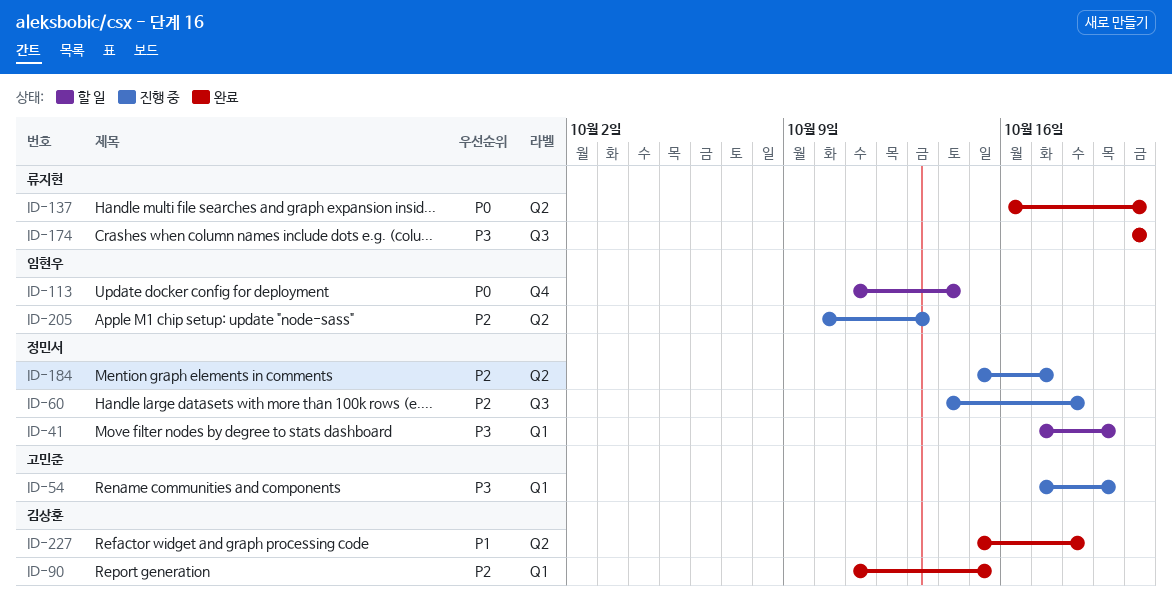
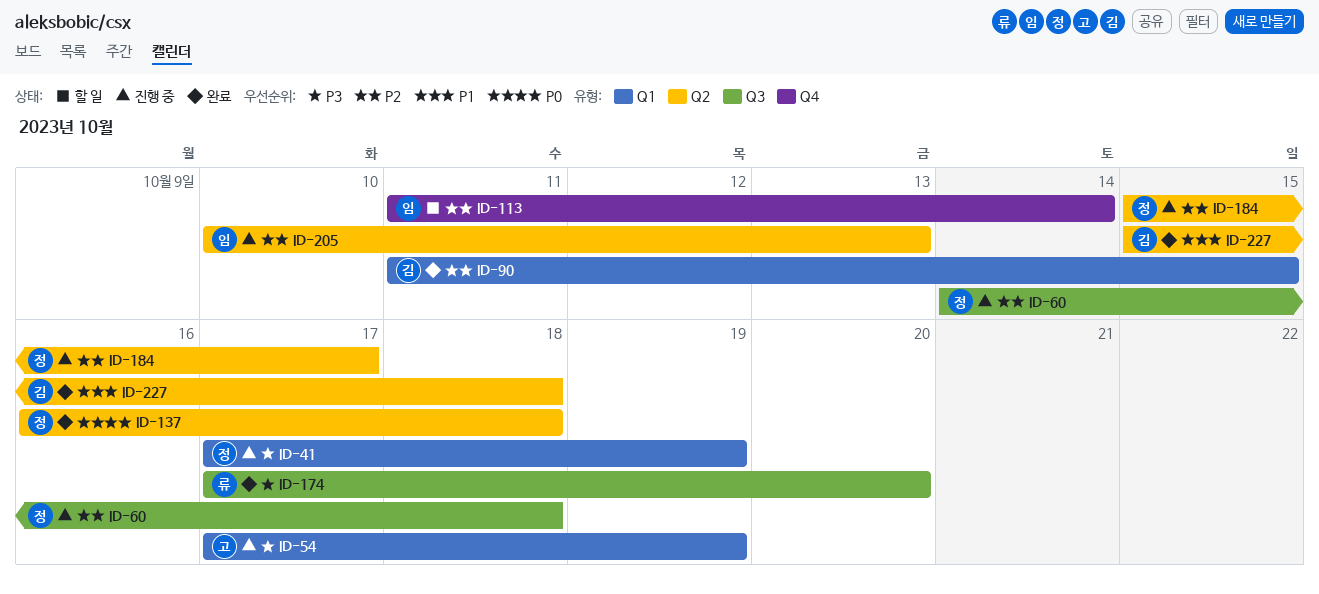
ID-41, status: 할 일 -> 진행 중
ID-113, priority: P0 -> P2
ID-137, owner: 류지현 -> 정민서
ID-137, due: Oct 20 -> Oct 18
ID-174, start: Oct 20 -> Oct 17

